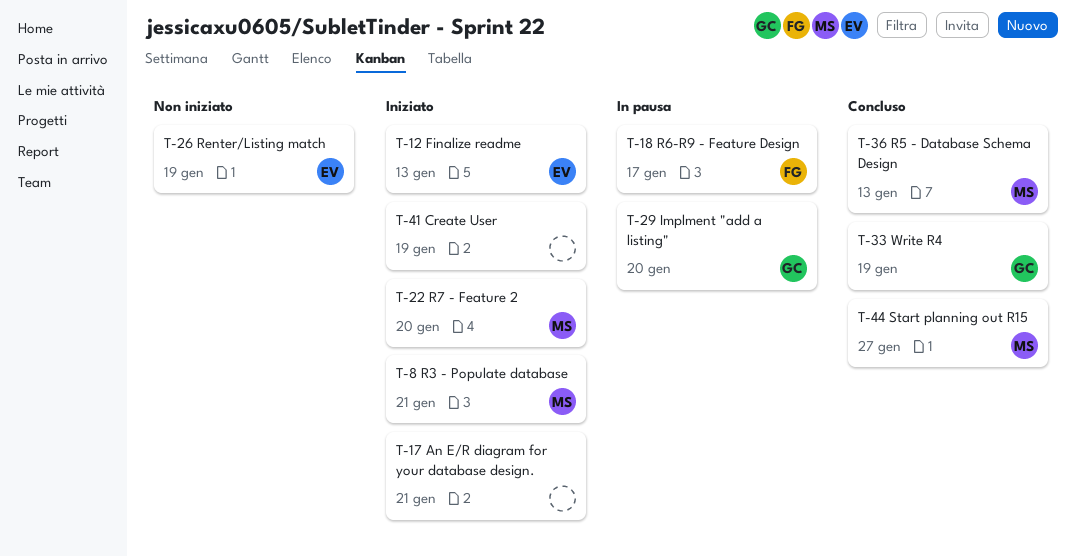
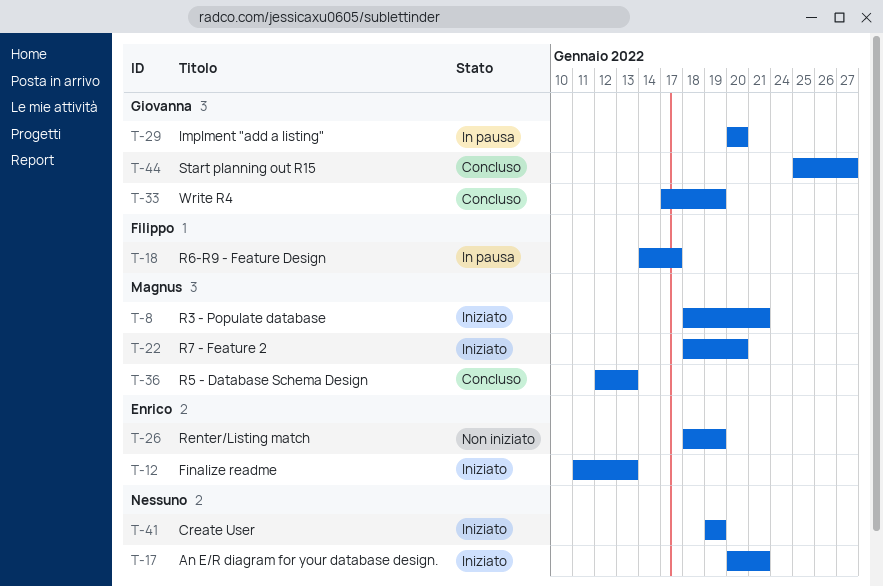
T-44, owner: Magnus -> Giovanna

